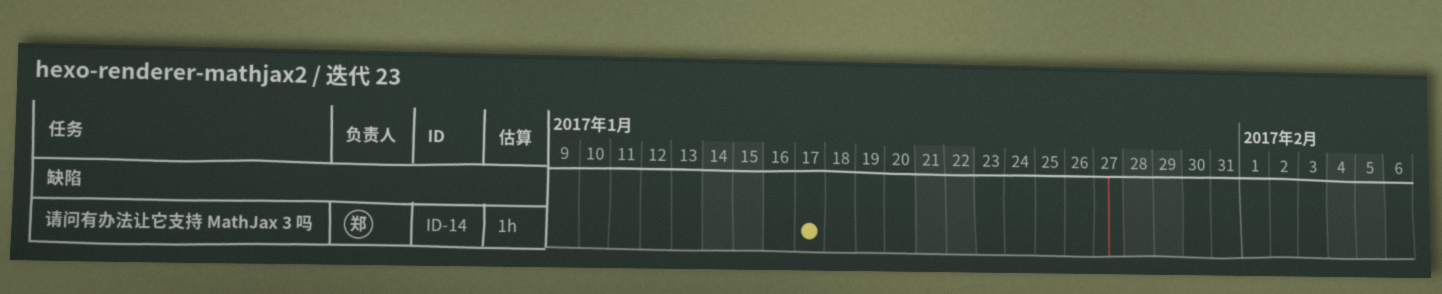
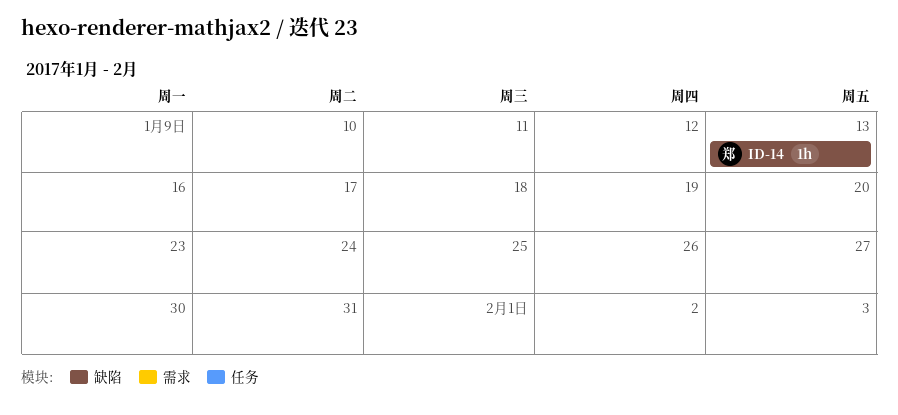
ID-14, start: Jan 17 -> Jan 13
ID-14, due: Jan 17 -> Jan 13

